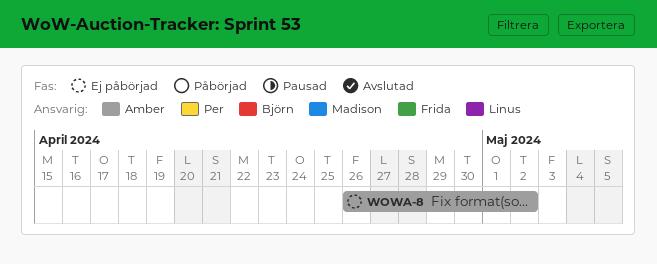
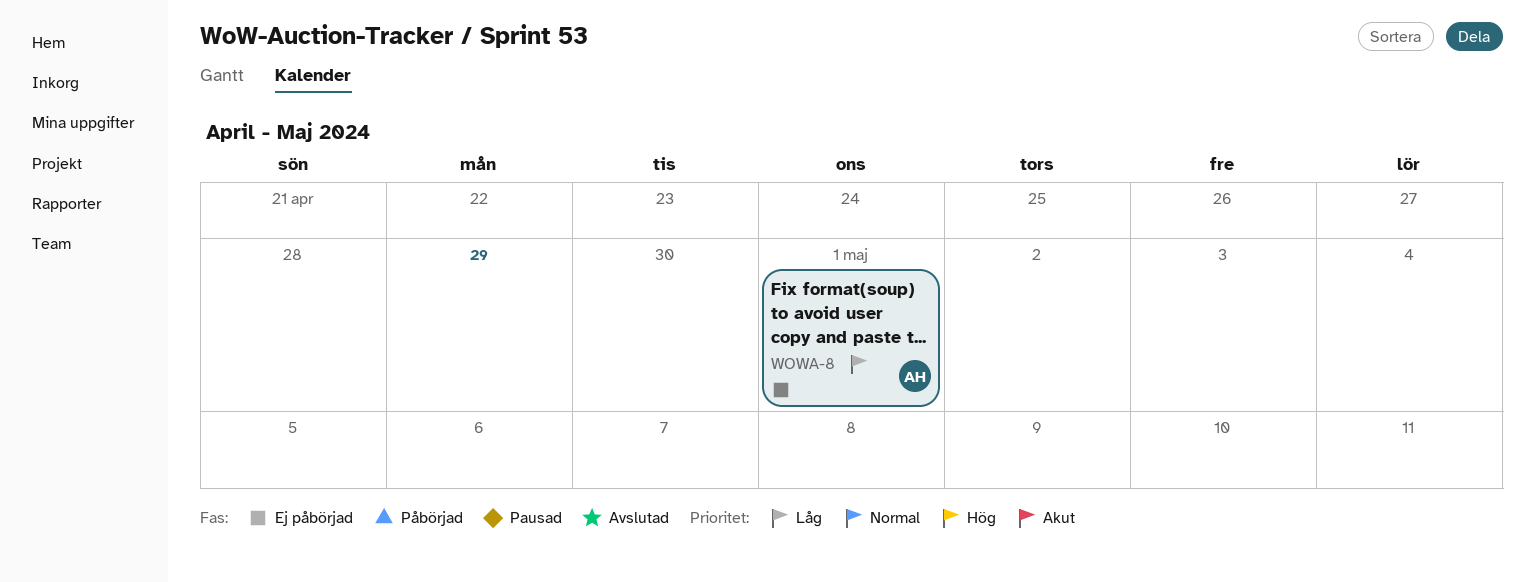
WOWA-8, due: May 2 -> May 1

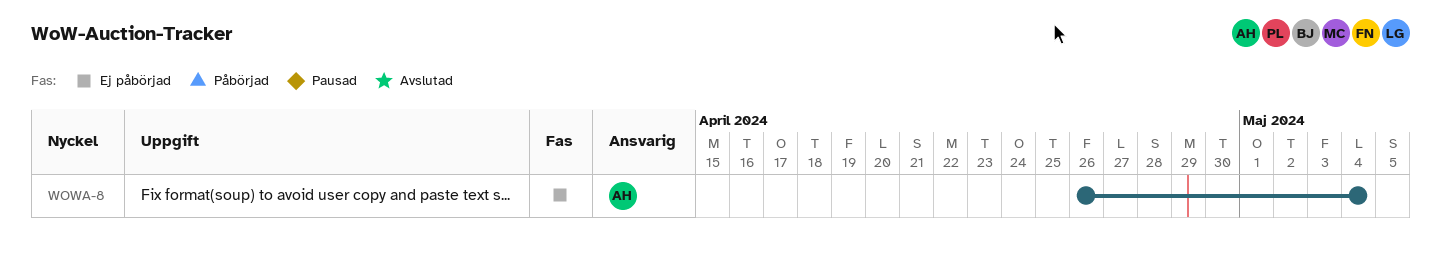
WOWA-8, due: May 1 -> May 4

